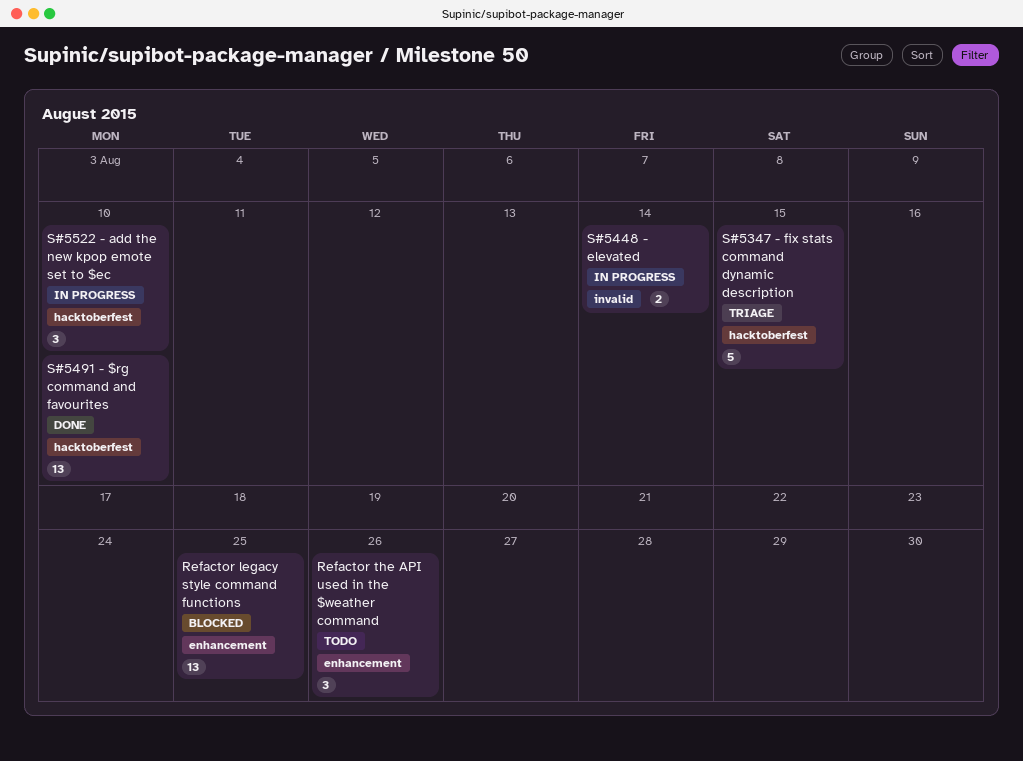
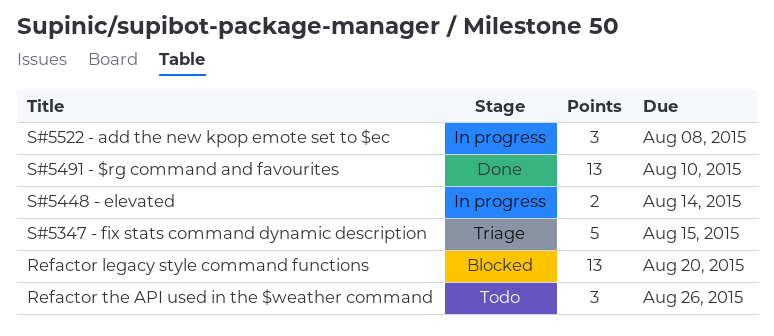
Refactor legacy style command functions, due: Aug 25 -> Aug 20
S#5522 - add the new kpop emote set to $ec, due: Aug 10 -> Aug 8

